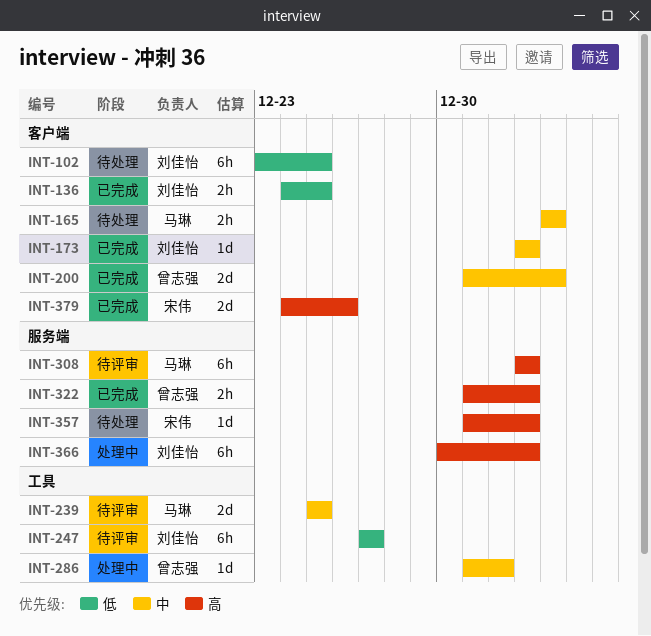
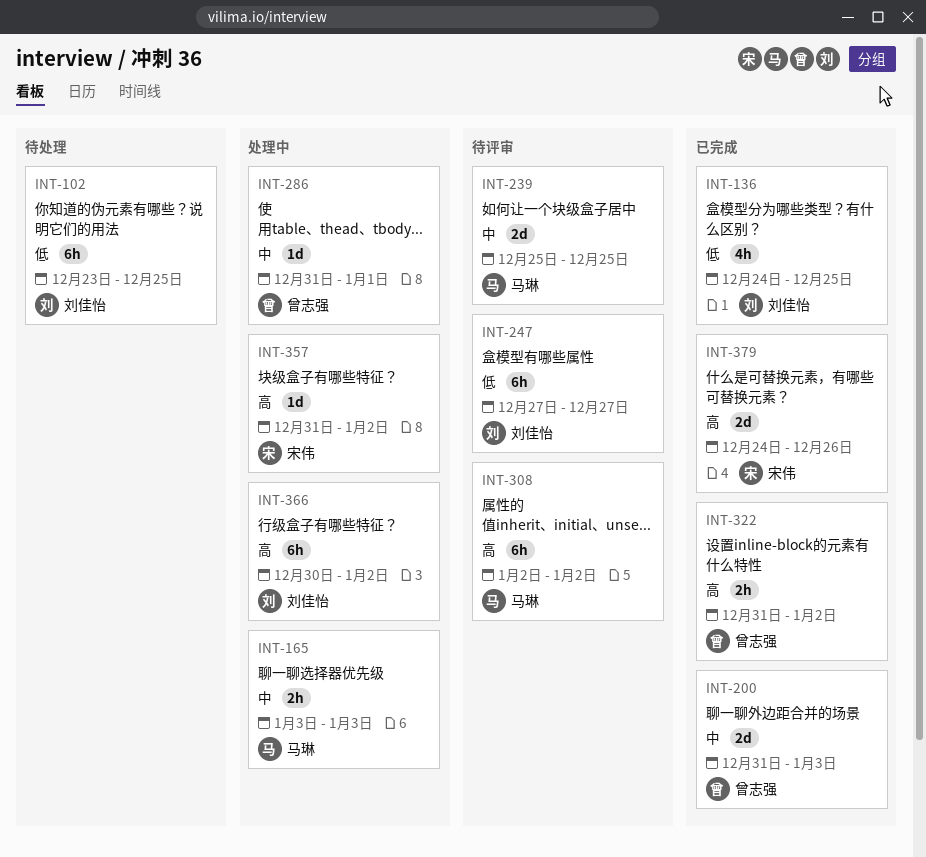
INT-136, estimate: 2h -> 4h
INT-165, status: 待处理 -> 处理中
INT-173: present -> none
INT-357, status: 待处理 -> 处理中

